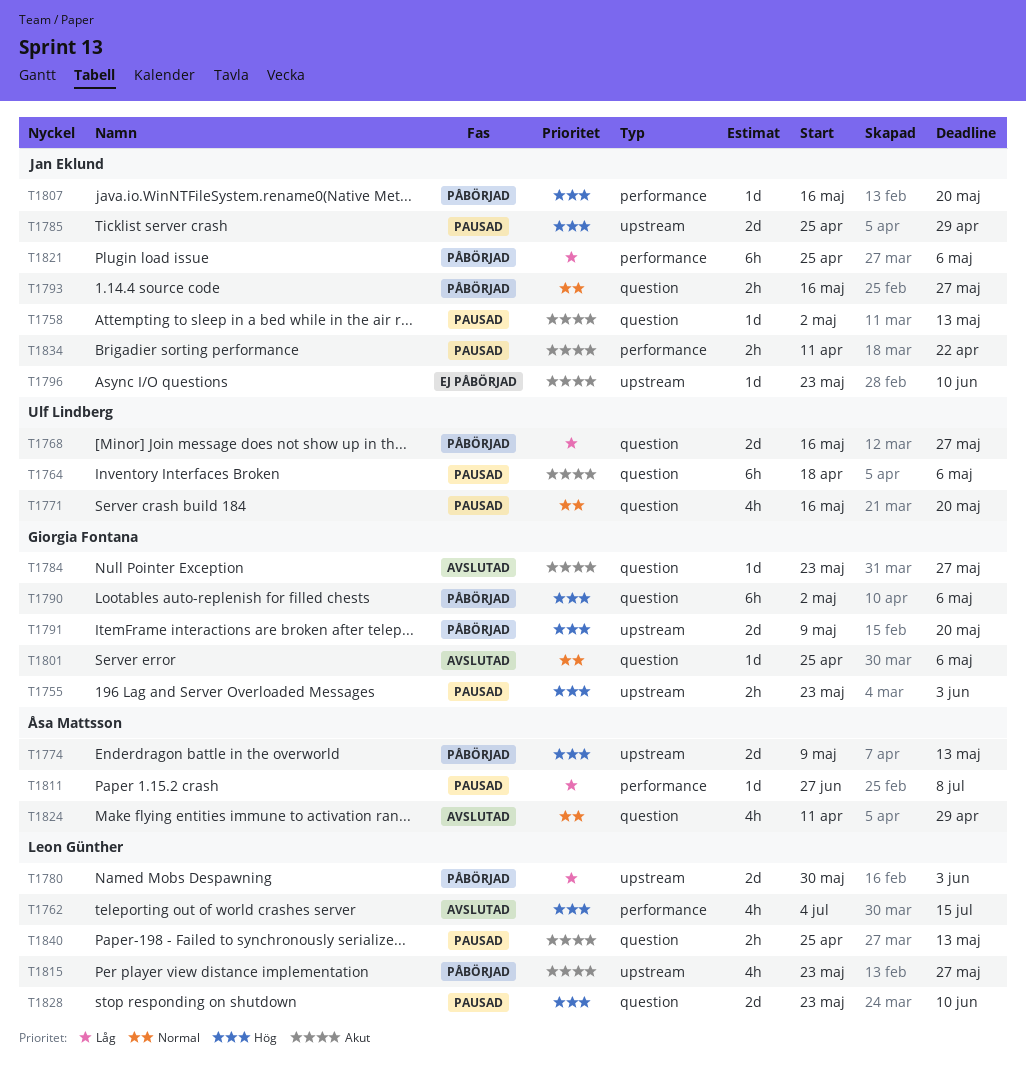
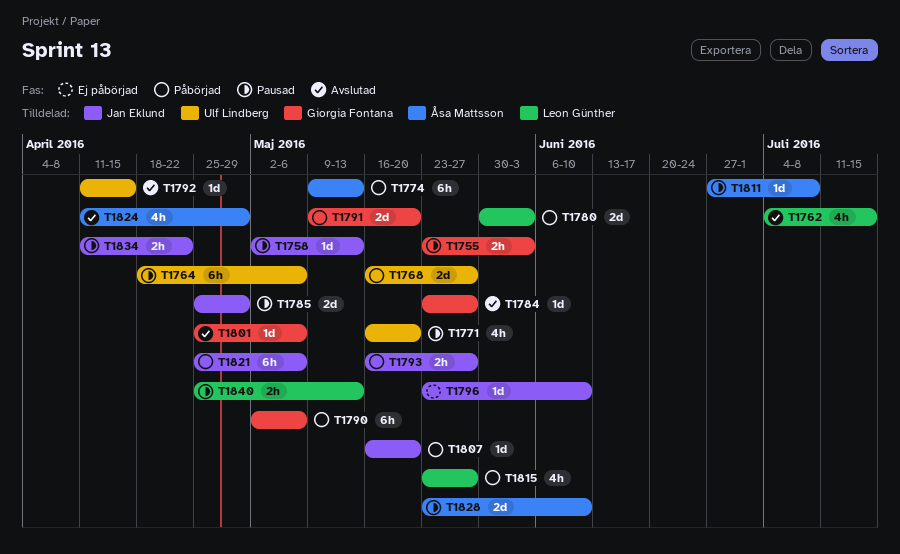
T1774, estimate: 2d -> 6h
T1792: none -> present
T1828, owner: Leon Günther -> Åsa Mattsson

